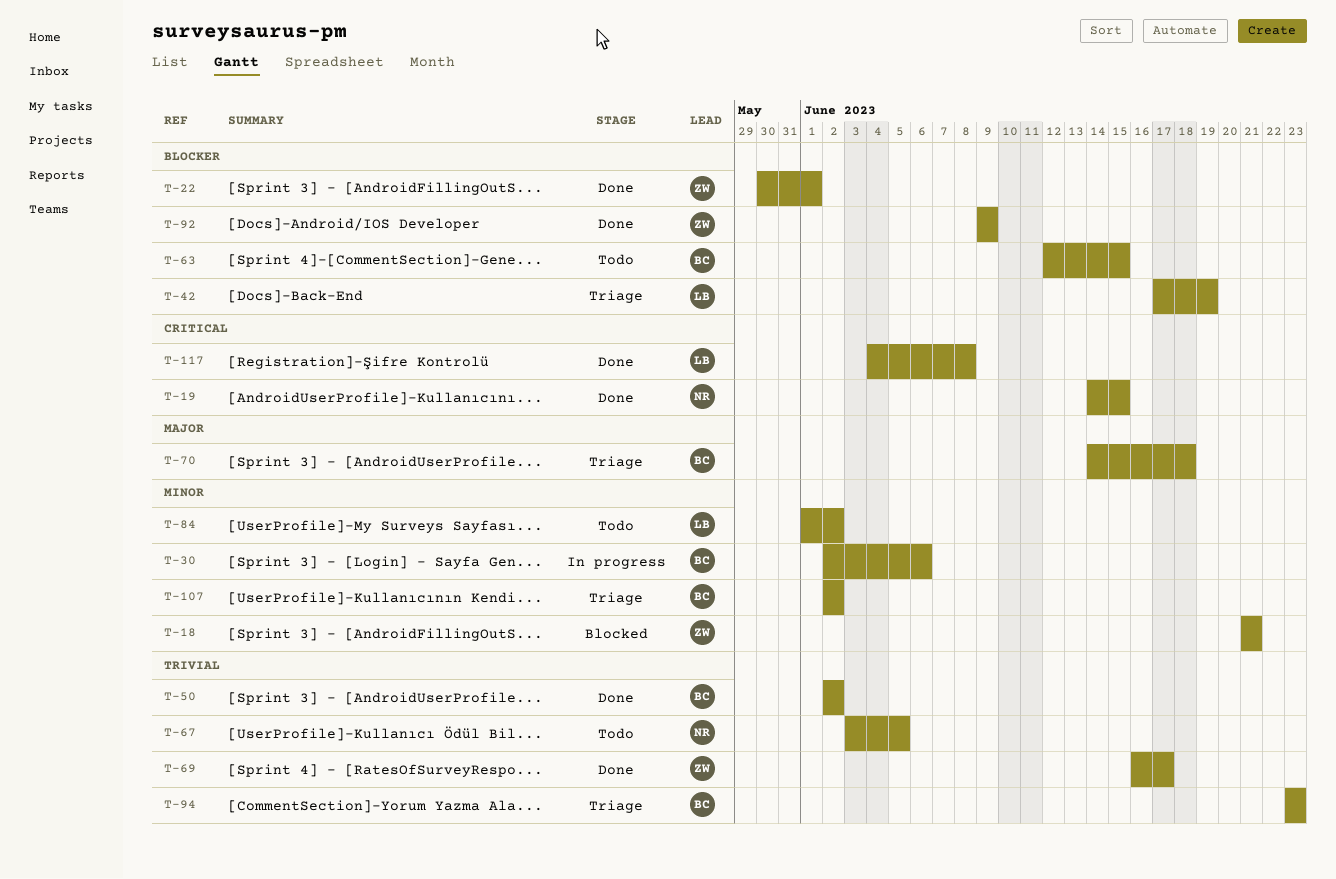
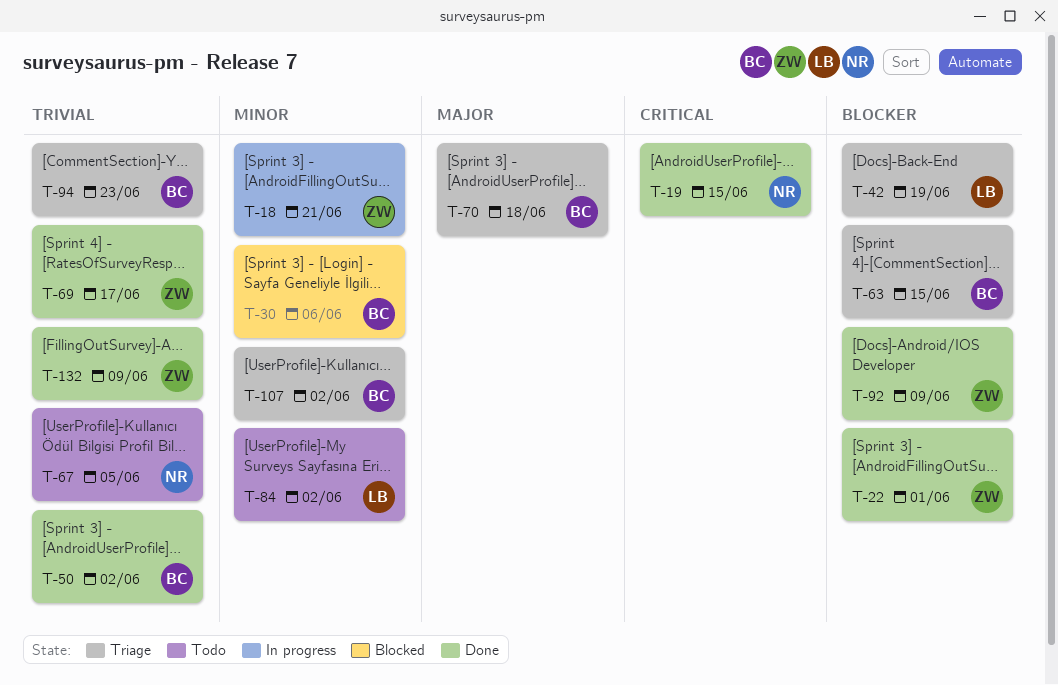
T-18, status: Blocked -> In progress
T-30, status: In progress -> Blocked
T-63, status: Todo -> Triage
T-117: present -> none
T-132: none -> present

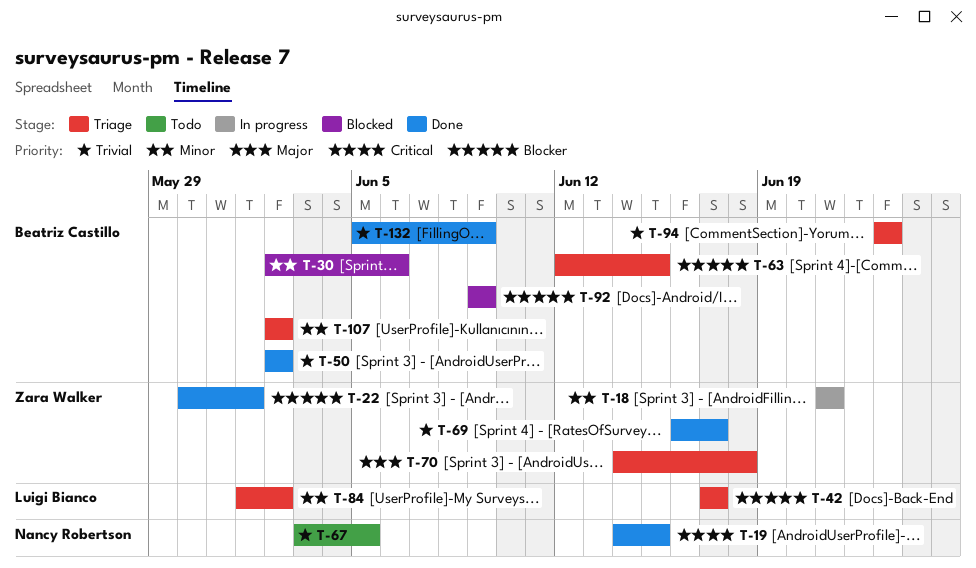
T-42, due: Jun 19 -> Jun 17
T-70, owner: Beatriz Castillo -> Zara Walker
T-84, status: Todo -> Triage
T-92, status: Done -> Blocked
T-92, owner: Zara Walker -> Beatriz Castillo
T-132, owner: Zara Walker -> Beatriz Castillo

